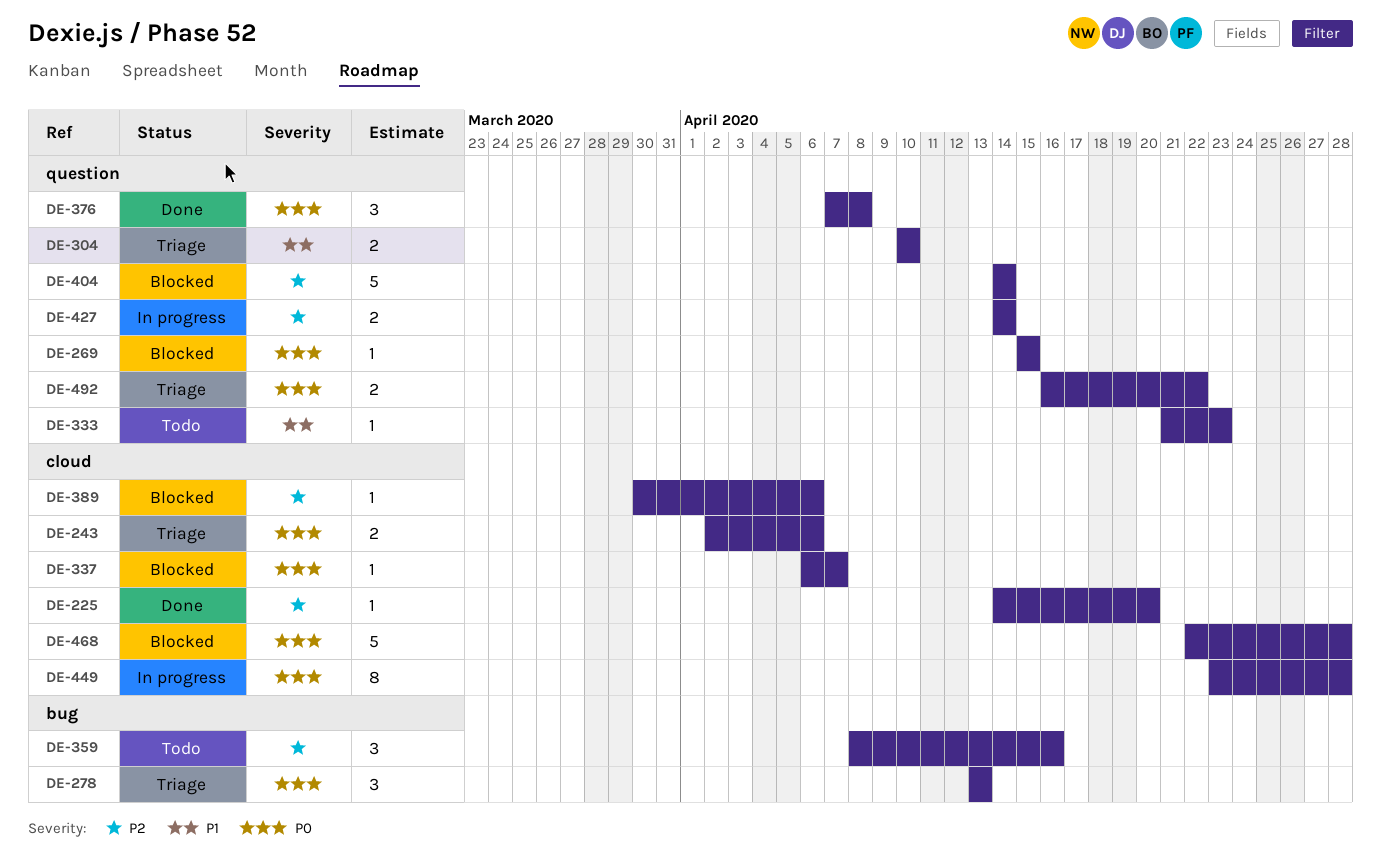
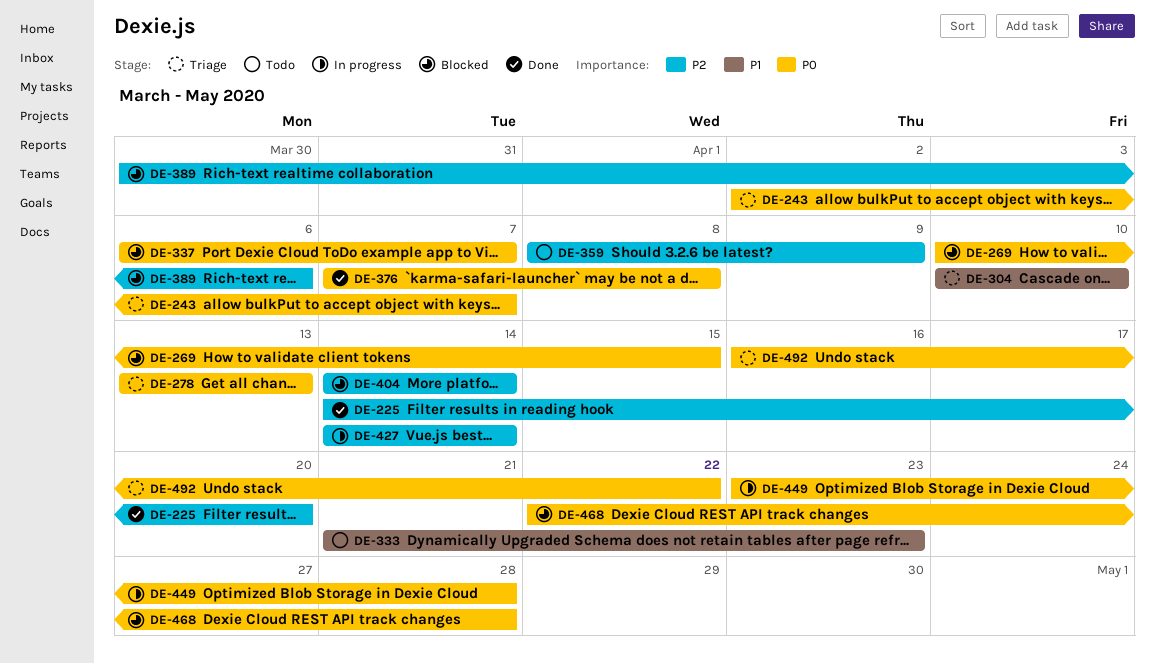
DE-243, due: Apr 6 -> Apr 7
DE-269, start: Apr 15 -> Apr 10
DE-359, due: Apr 16 -> Apr 9

